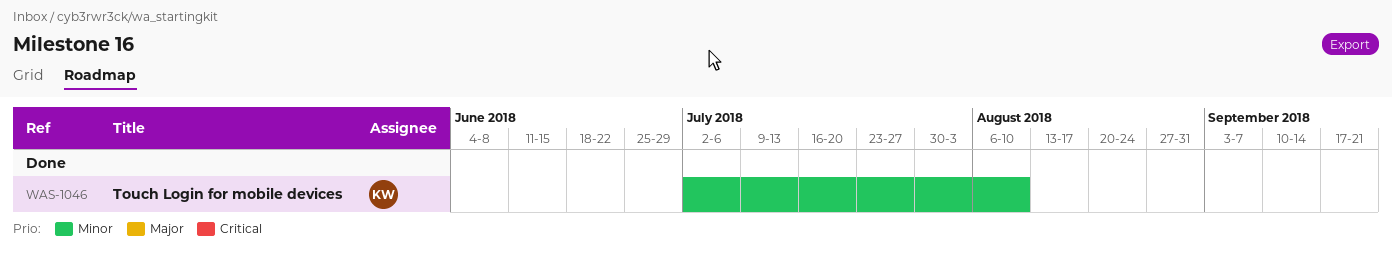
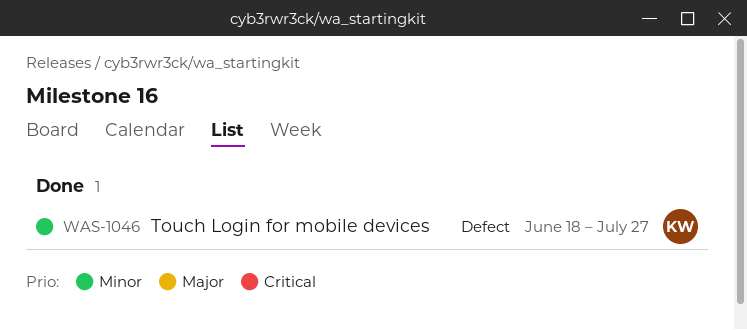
WAS-1046, start: Jul 2 -> Jun 18
WAS-1046, due: Aug 10 -> Jul 27

